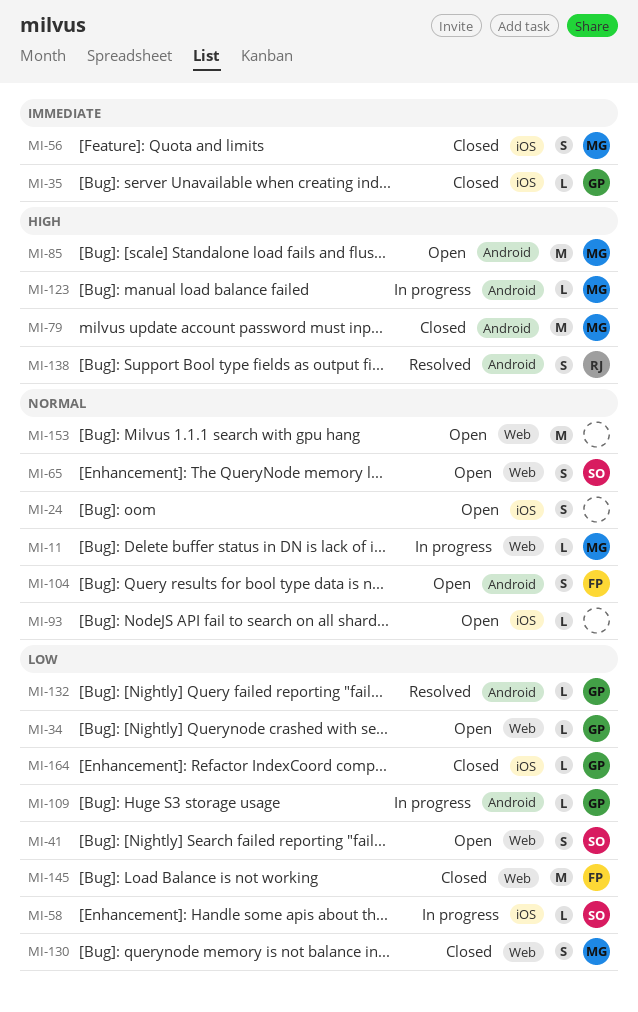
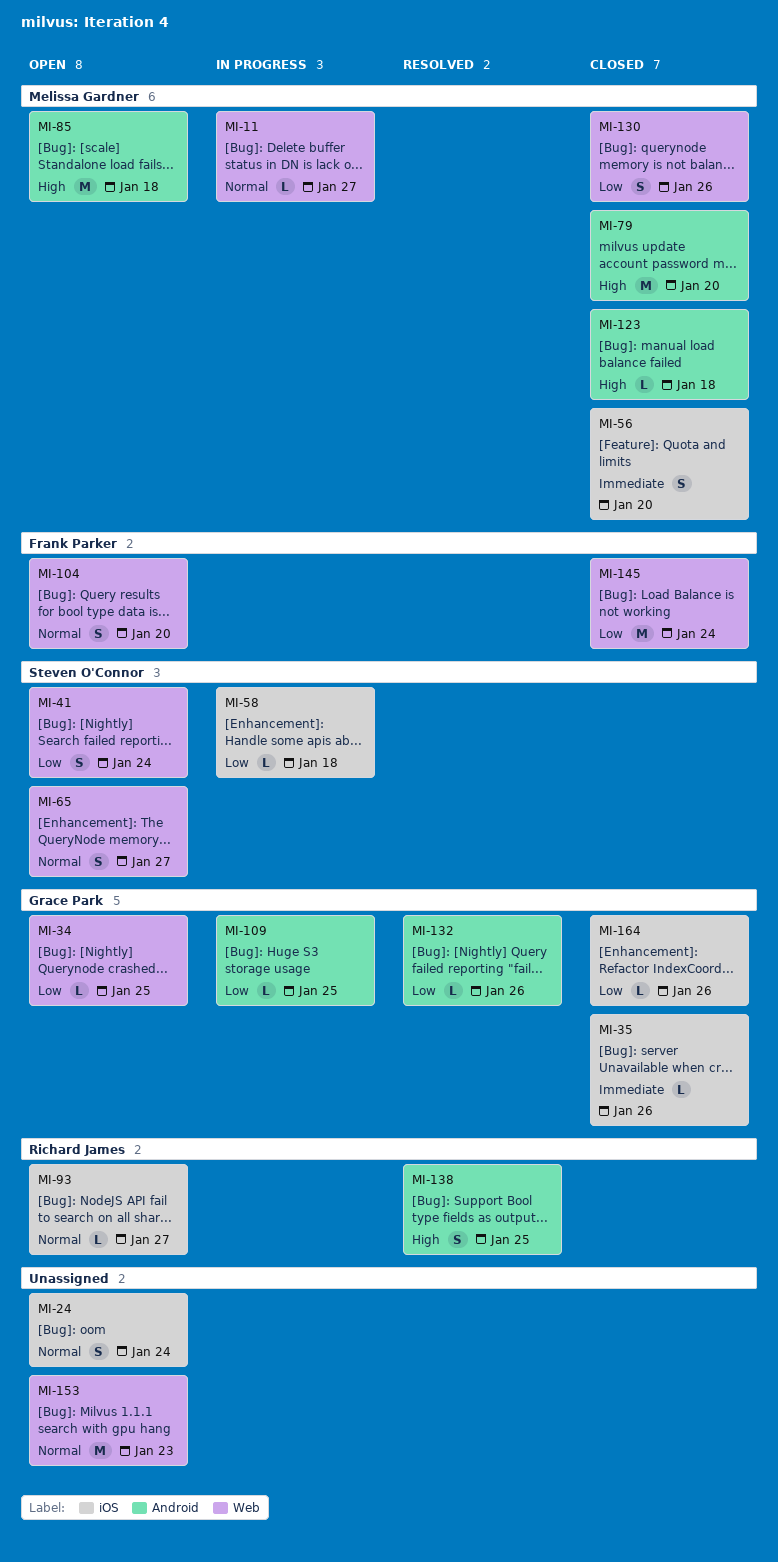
MI-93, owner: none -> Richard James
MI-104, label: Android -> Web
MI-123, status: In progress -> Closed

